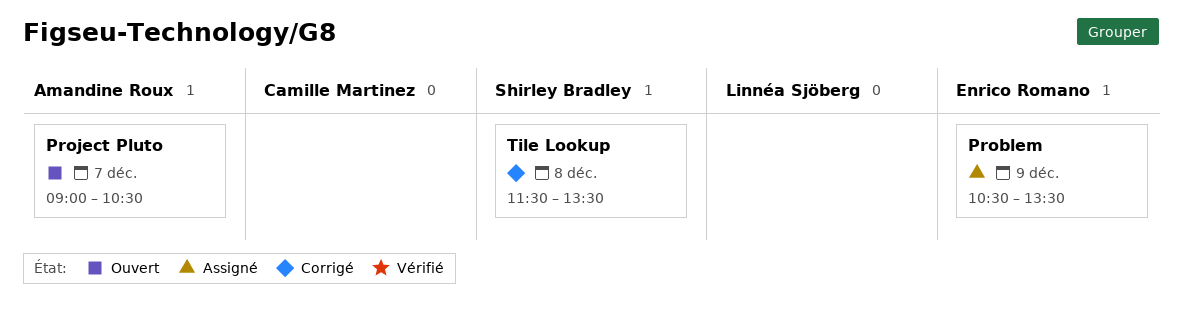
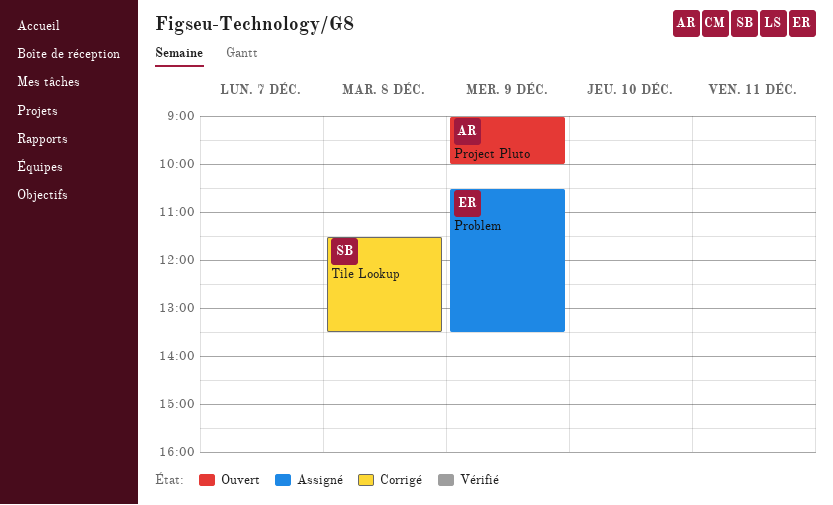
Project Pluto, day: Dec 7 -> Dec 9
Project Pluto, ends: 10:30 -> 10:00

